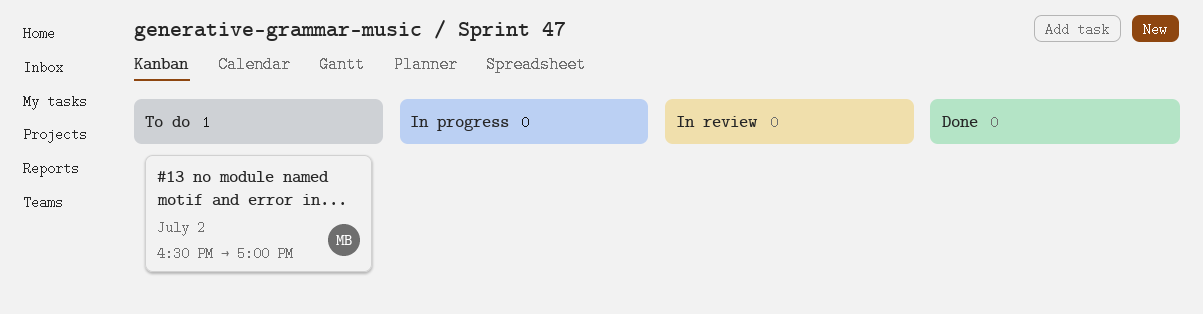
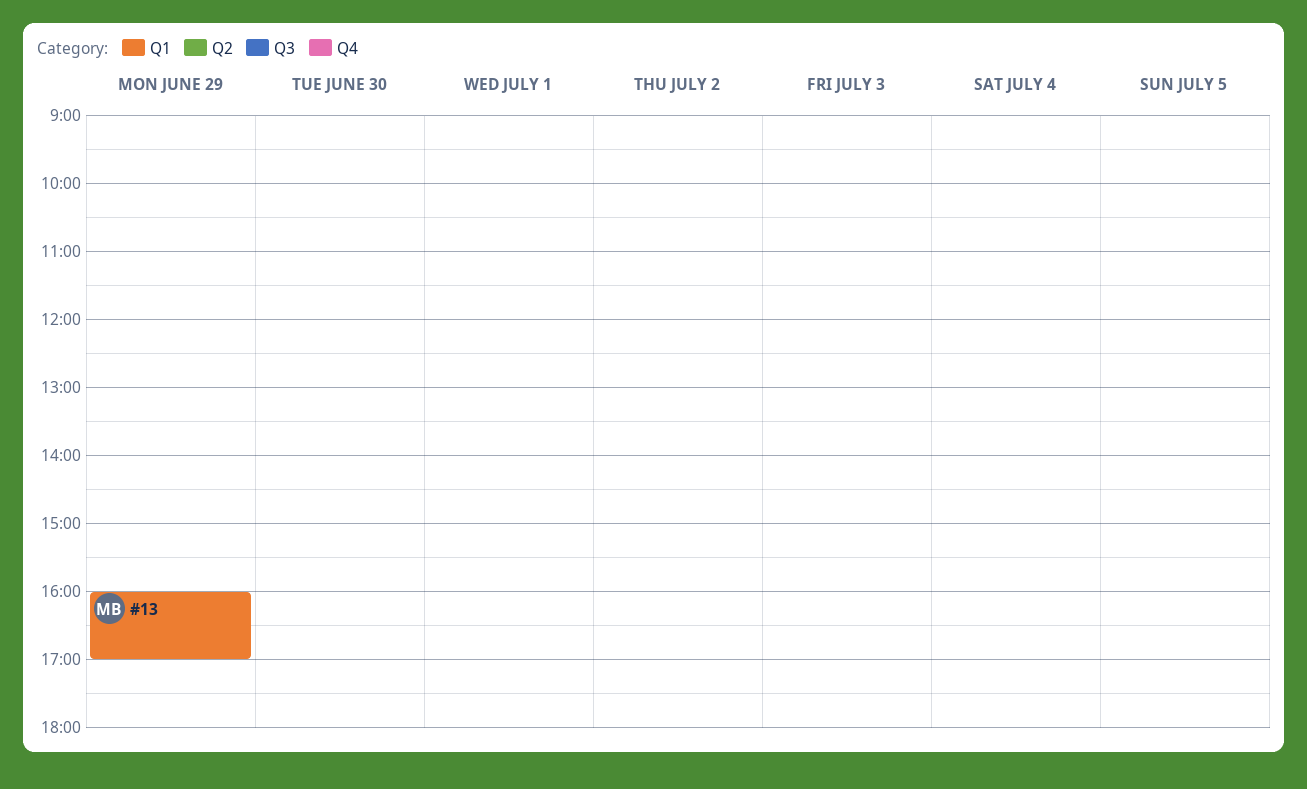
#13, day: Jul 2 -> Jun 29
#13, begins: 16:30 -> 16:00

